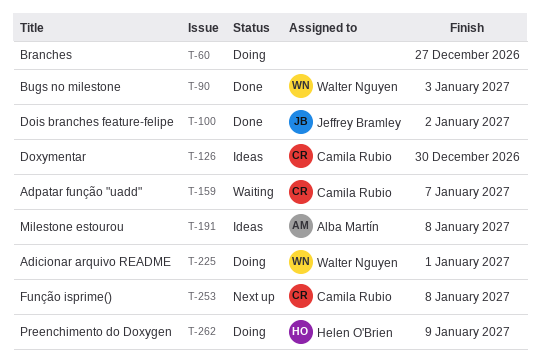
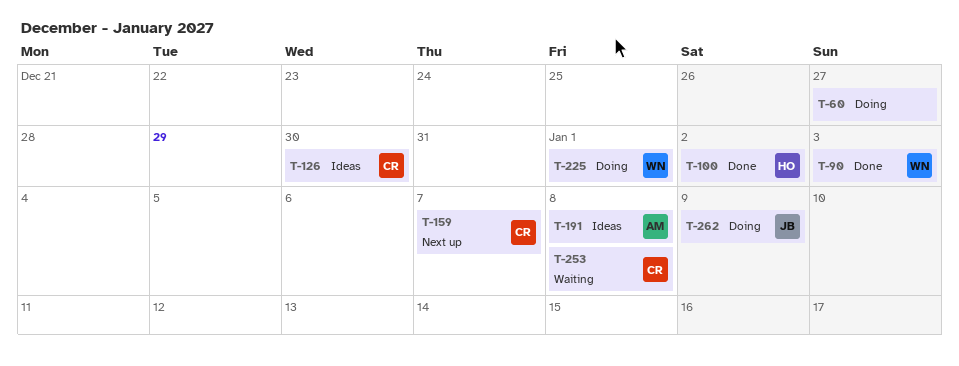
T-100, owner: Jeffrey Bramley -> Helen O'Brien
T-159, status: Waiting -> Next up
T-253, status: Next up -> Waiting
T-262, owner: Helen O'Brien -> Jeffrey Bramley

